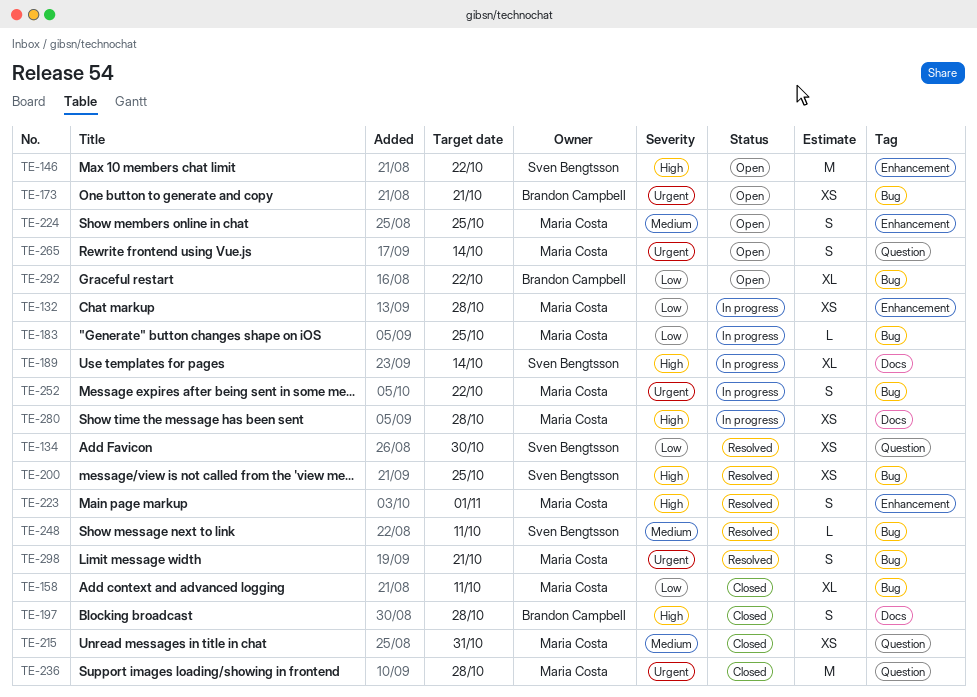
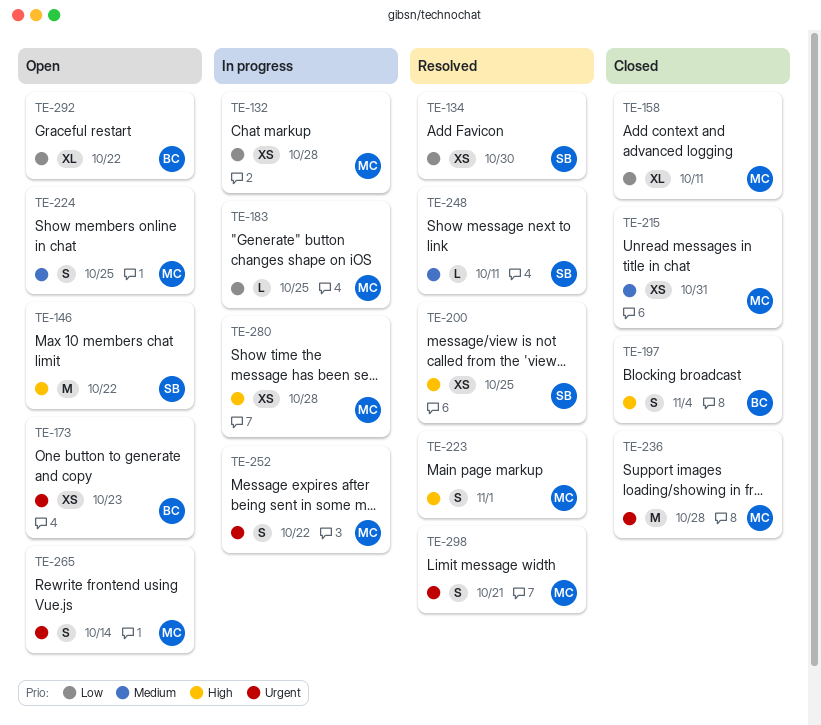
TE-173, due: Oct 21 -> Oct 23
TE-189: present -> none
TE-197, due: Oct 28 -> Nov 4

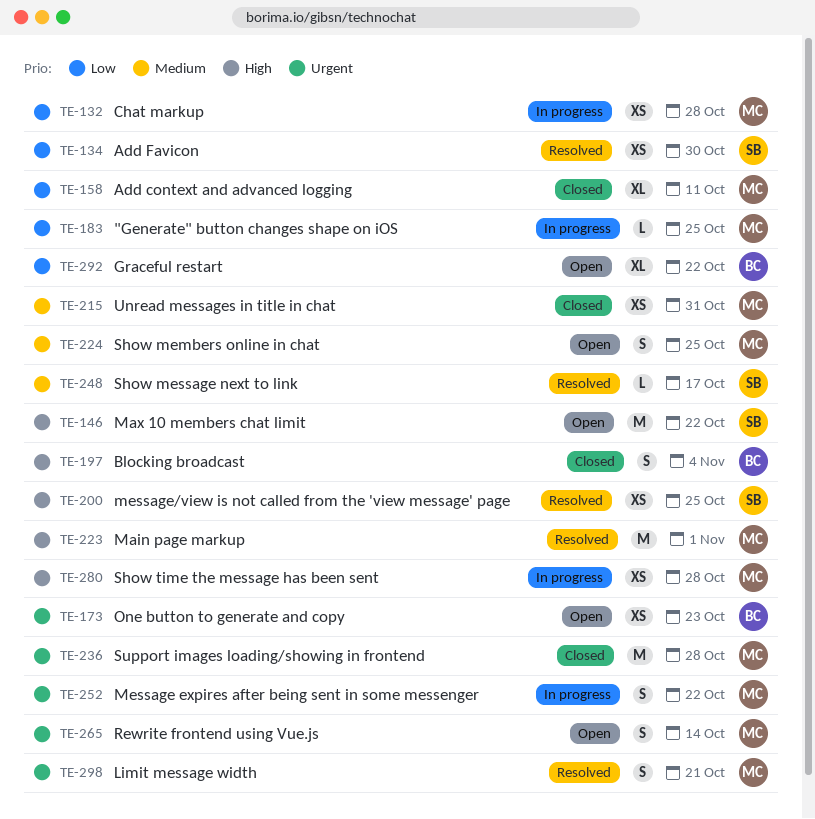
TE-223, estimate: S -> M
TE-248, due: Oct 11 -> Oct 17

